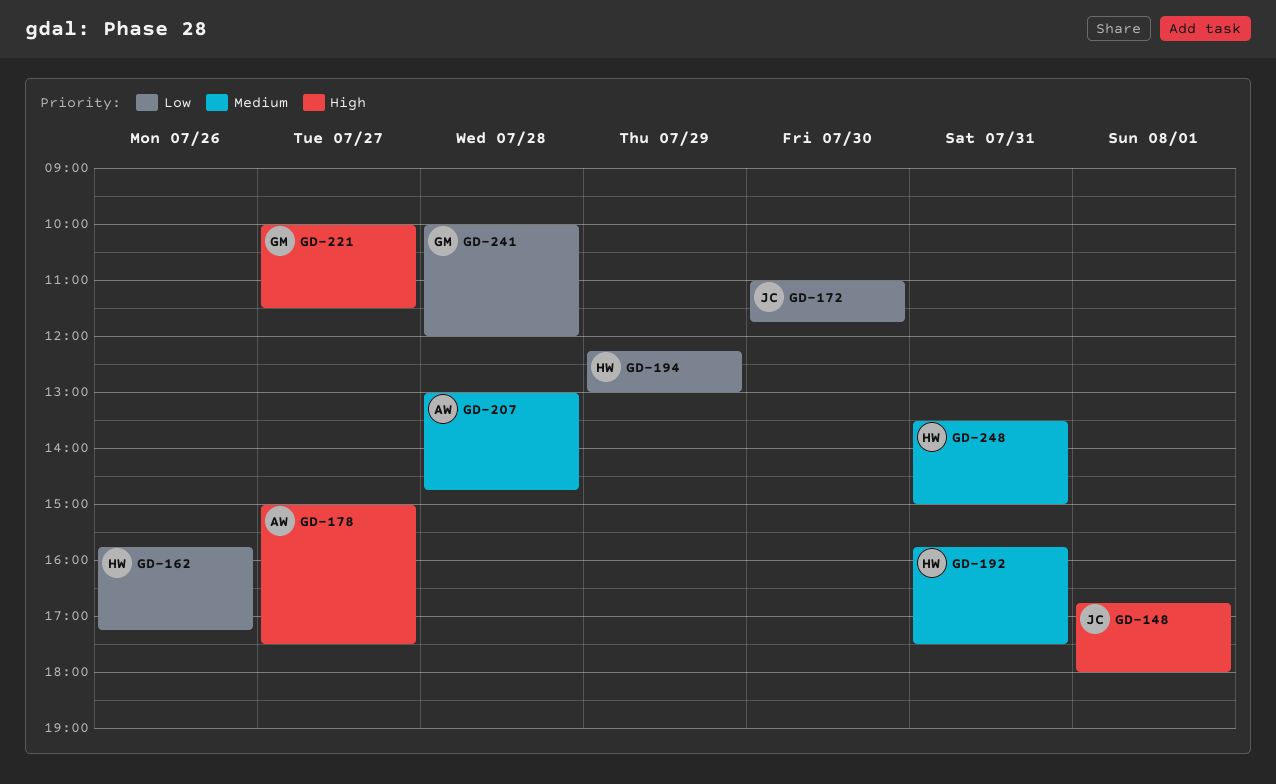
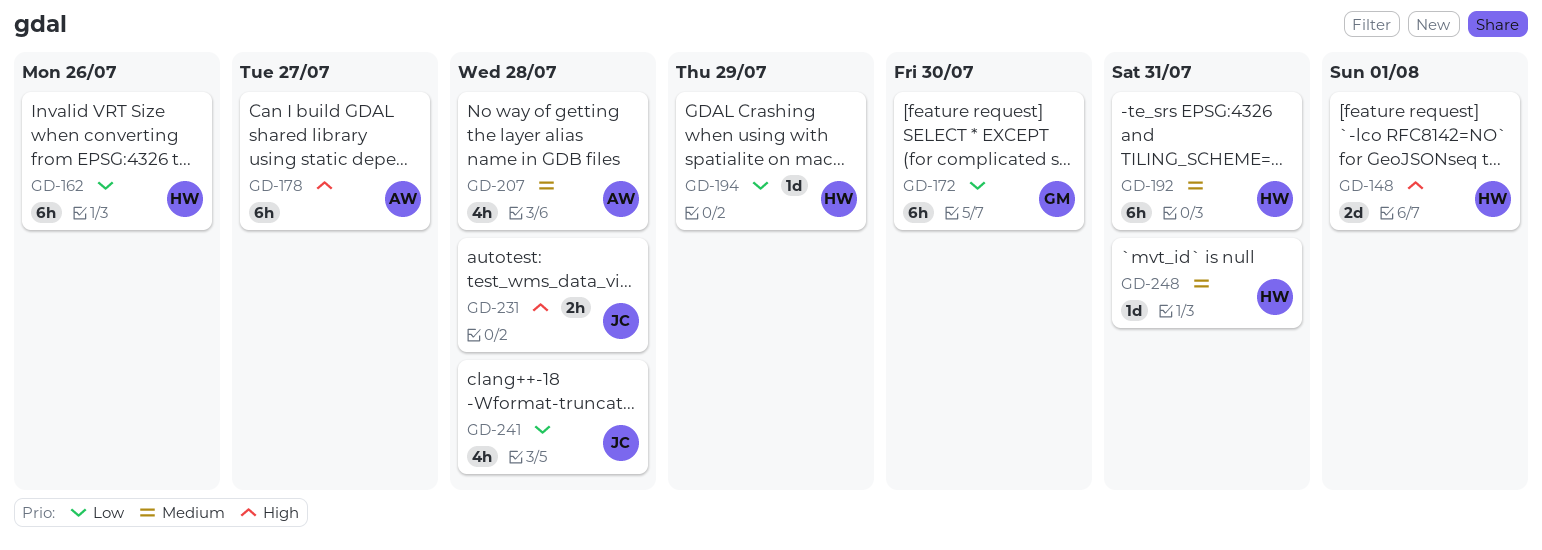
GD-148, owner: JC -> HW
GD-172, owner: JC -> GM
GD-221: present -> none
GD-231: none -> present
GD-241, owner: GM -> JC

